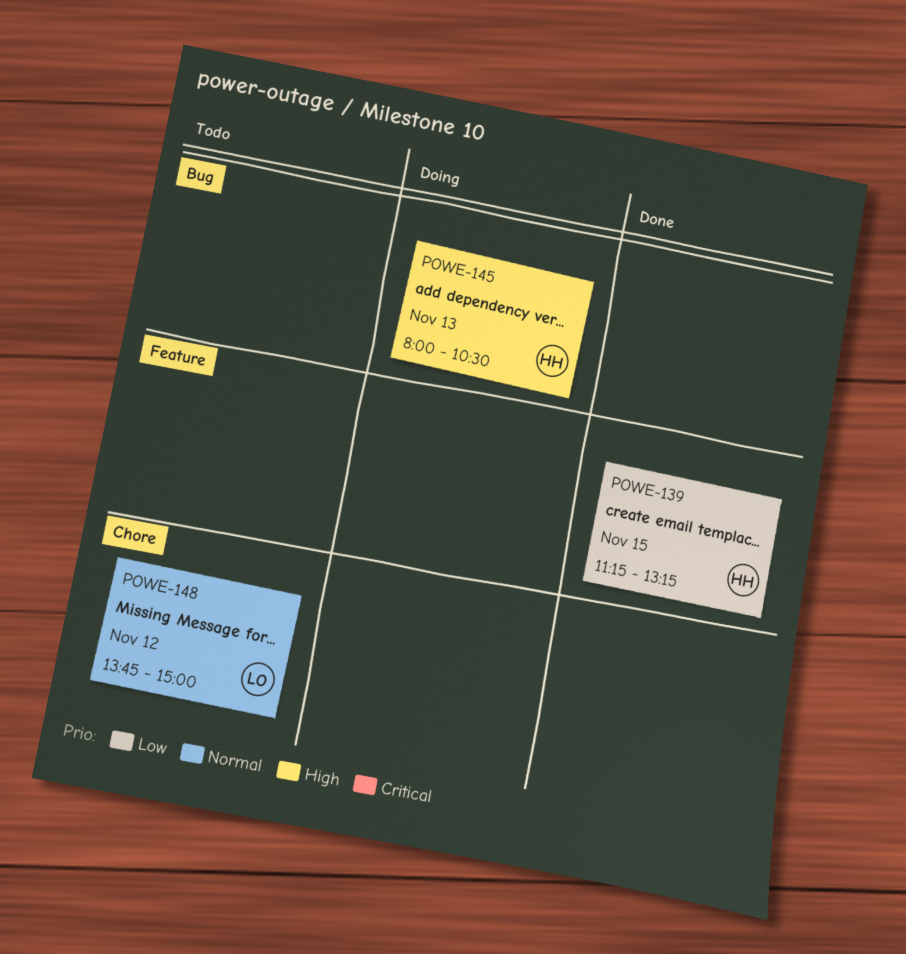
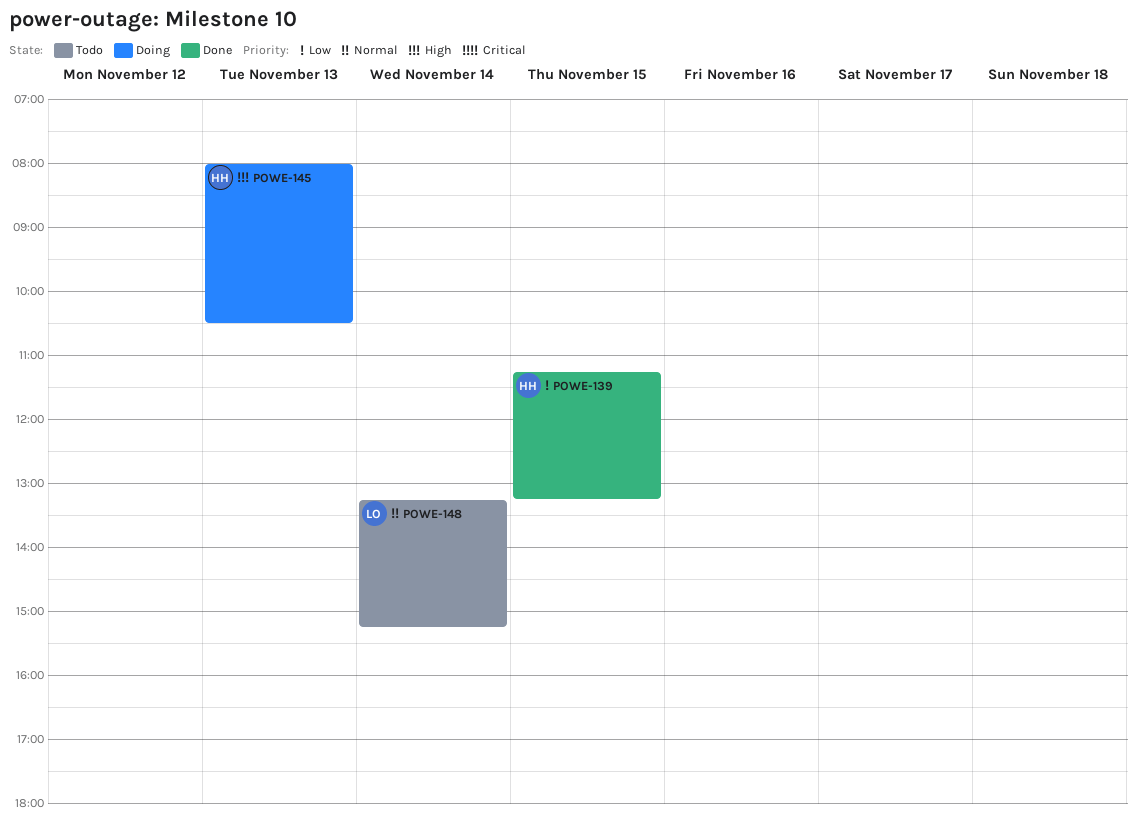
POWE-148, day: Nov 12 -> Nov 14
POWE-148, begins: 13:45 -> 13:15
POWE-148, ends: 15:00 -> 15:15

